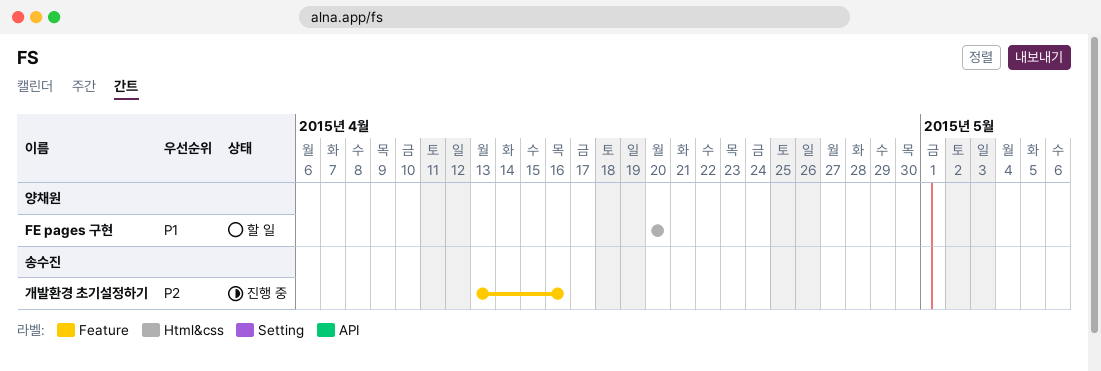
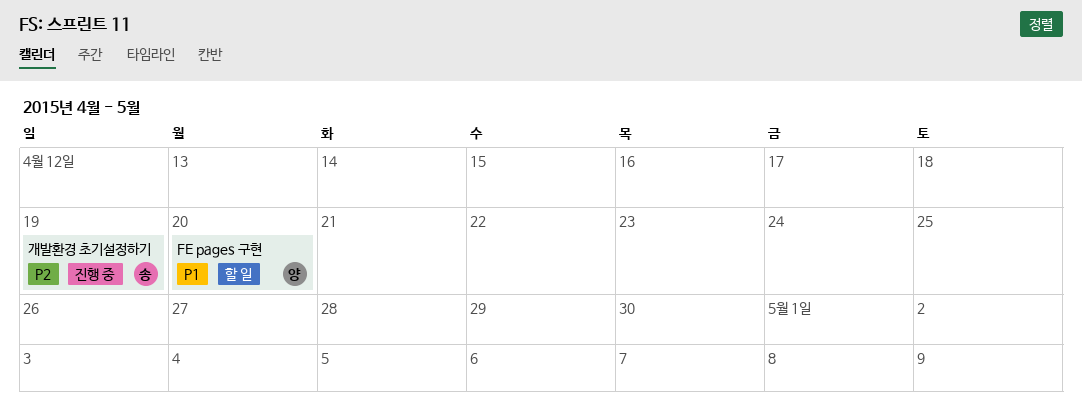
개발환경 초기설정하기, due: Apr 16 -> Apr 19

